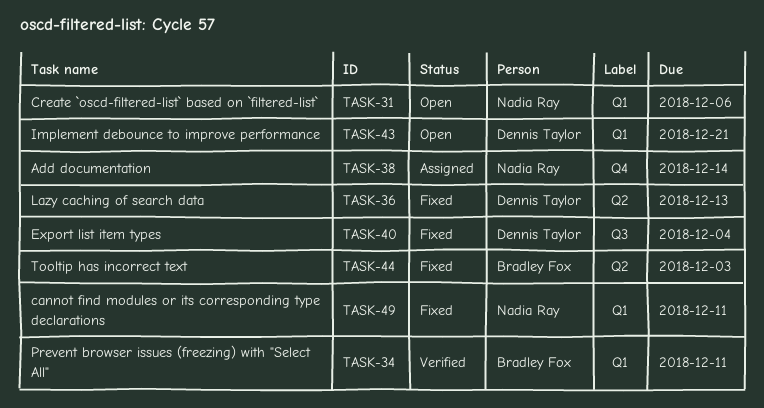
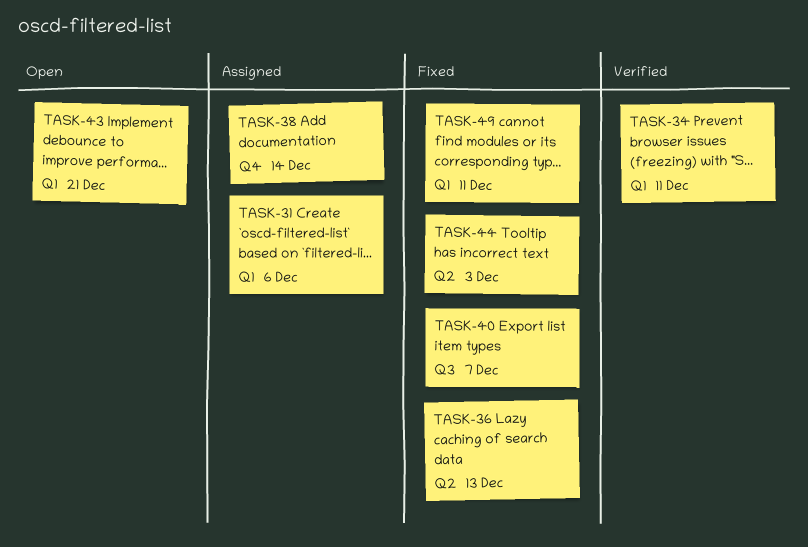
TASK-31, status: Open -> Assigned
TASK-40, due: Dec 4 -> Dec 7

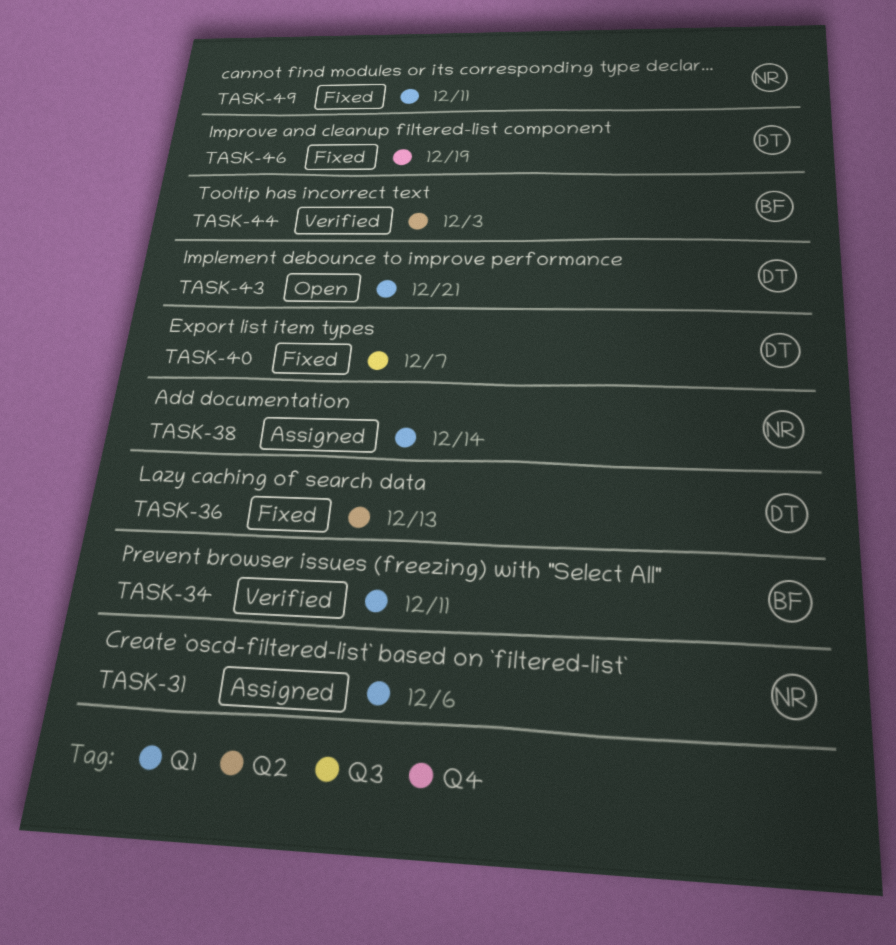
TASK-38, label: Q4 -> Q1
TASK-44, status: Fixed -> Verified
TASK-46: none -> present

